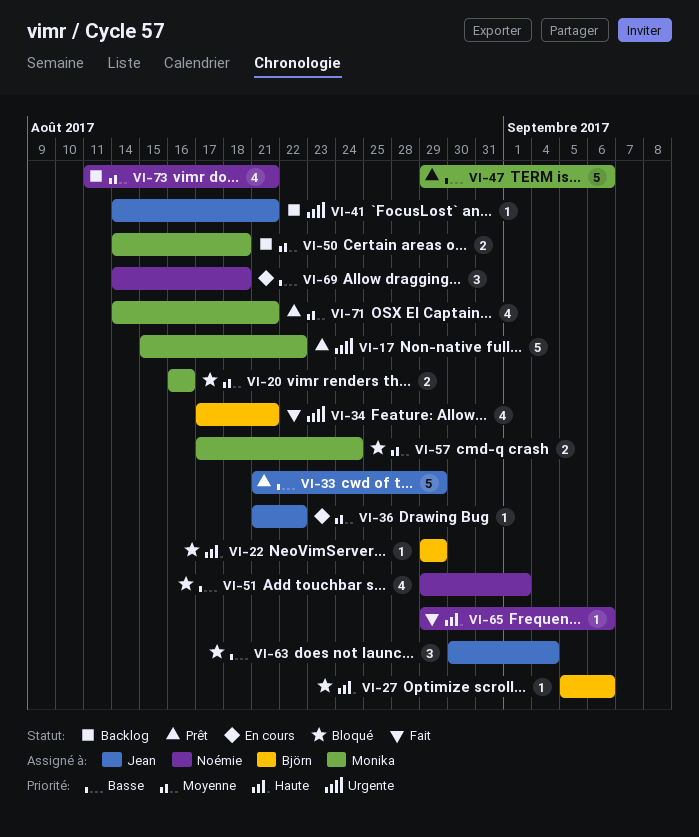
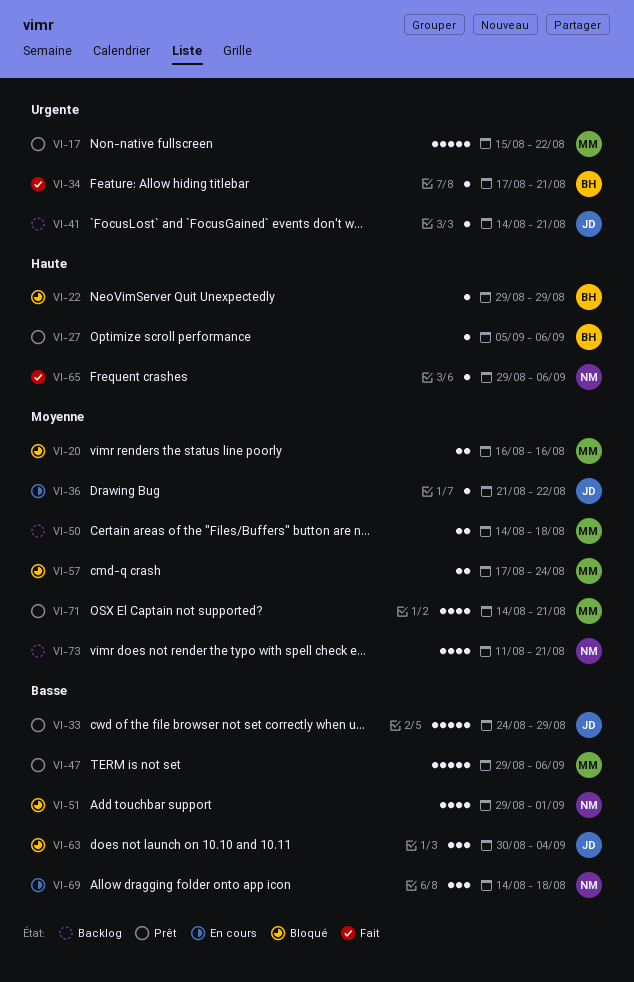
VI-27, status: Bloqué -> Prêt
VI-33, start: Aug 21 -> Aug 24
VI-34, estimate: 4 -> 1

